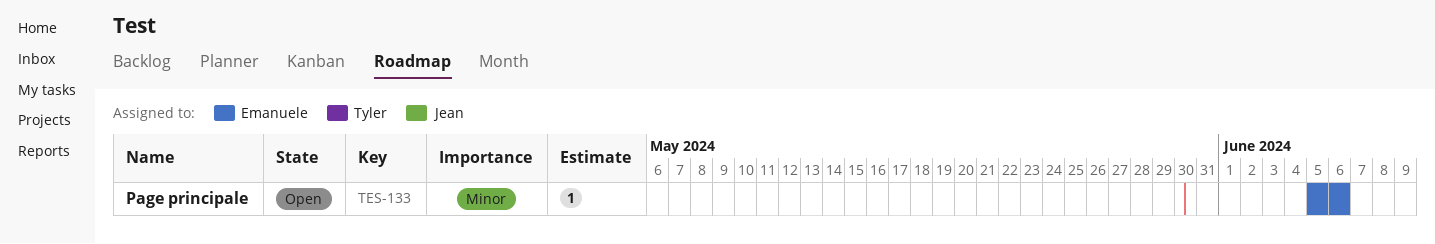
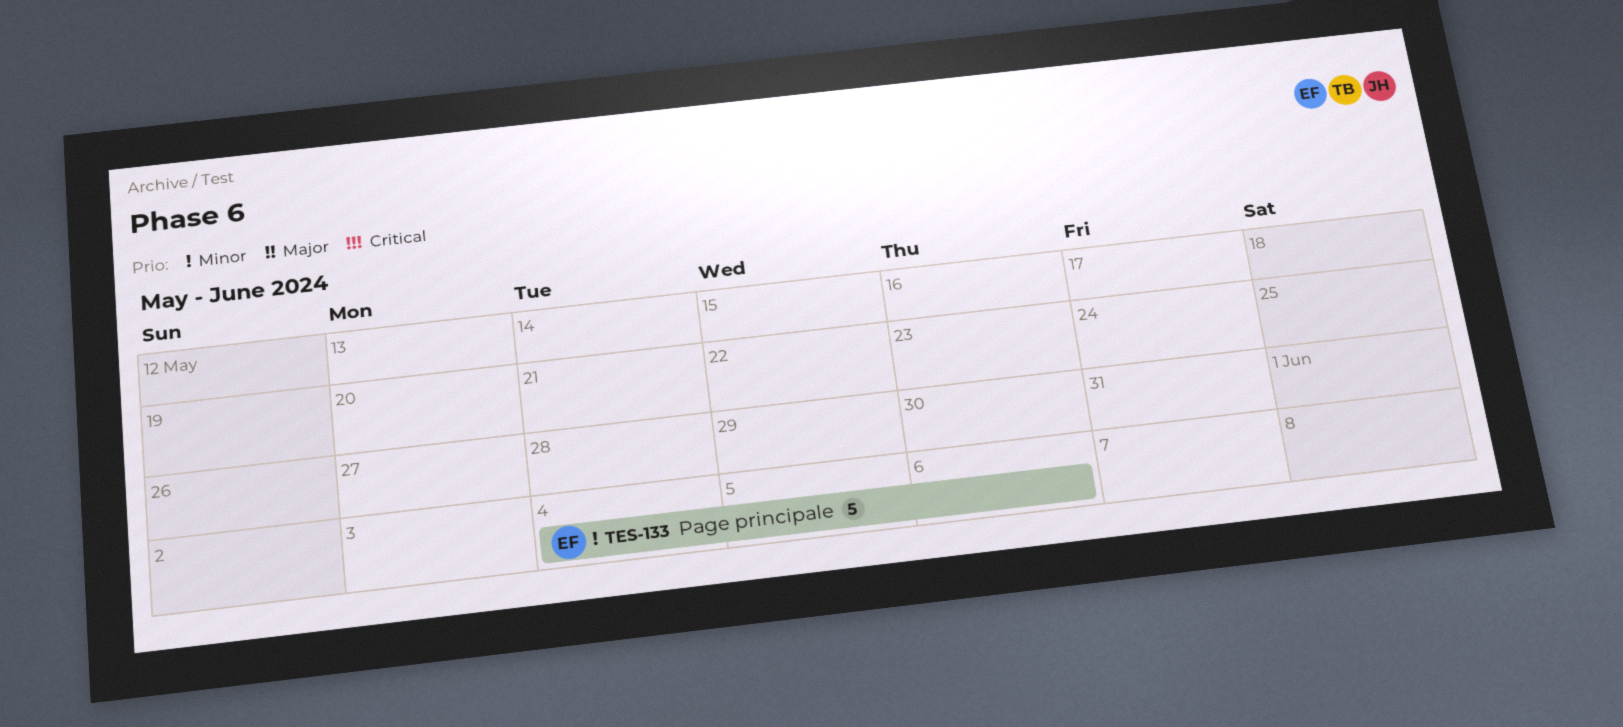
TES-133, estimate: 1 -> 5
TES-133, start: Jun 5 -> Jun 4

